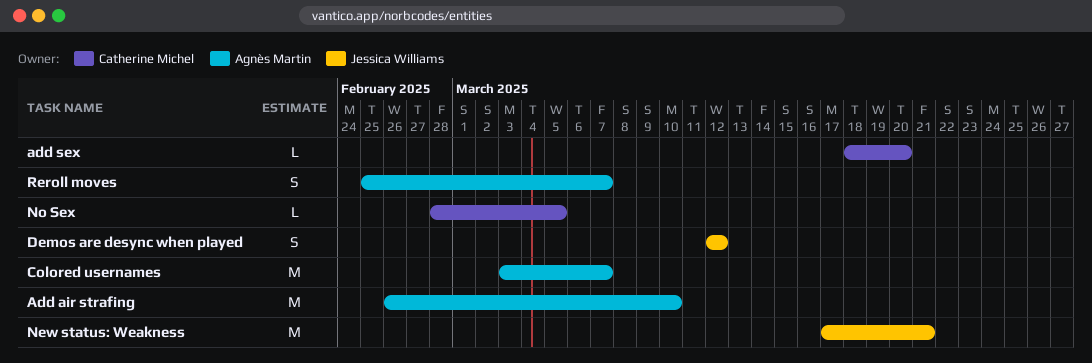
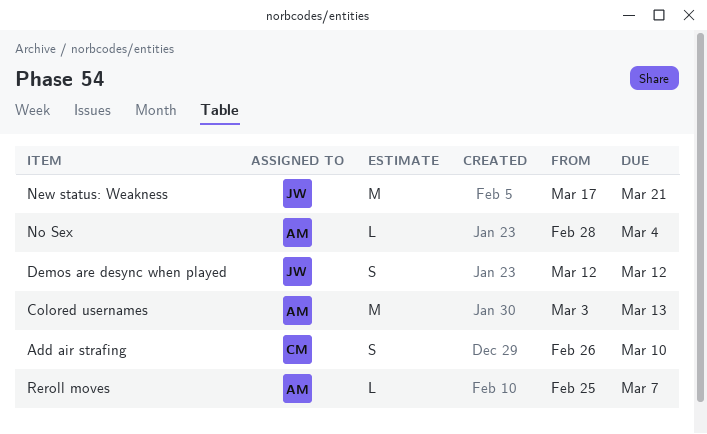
Add air strafing, owner: Agnès Martin -> Catherine Michel
Add air strafing, estimate: M -> S
add sex: present -> none
Colored usernames, due: Mar 7 -> Mar 13
No Sex, owner: Catherine Michel -> Agnès Martin
No Sex, due: Mar 5 -> Mar 4
Reroll moves, estimate: S -> L

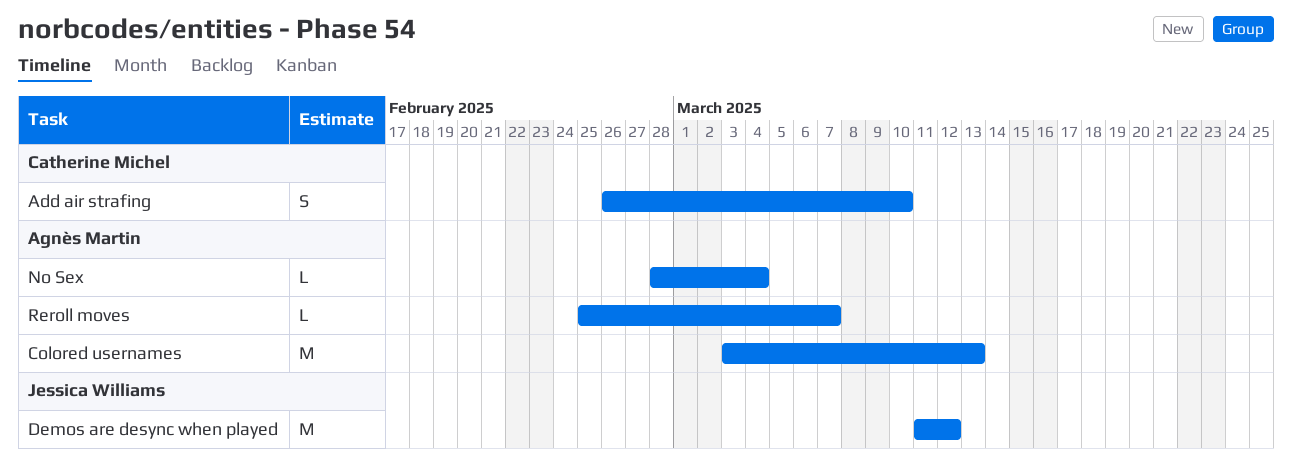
Demos are desync when played, estimate: S -> M
Demos are desync when played, start: Mar 12 -> Mar 11
New status: Weakness: present -> none

